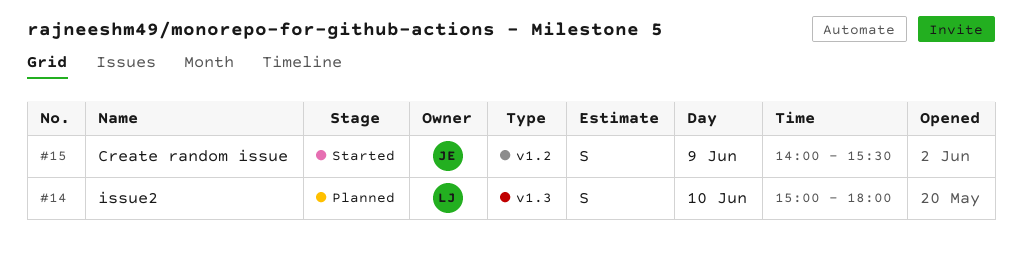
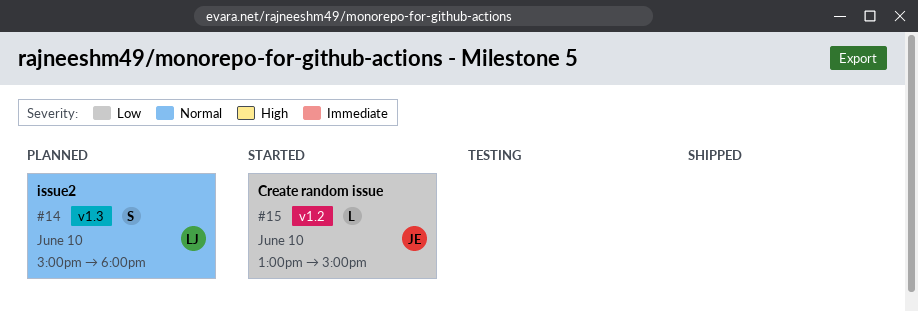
#15, estimate: S -> L
#15, day: Jun 9 -> Jun 10
#15, begins: 14:00 -> 13:00
#15, ends: 15:30 -> 15:00

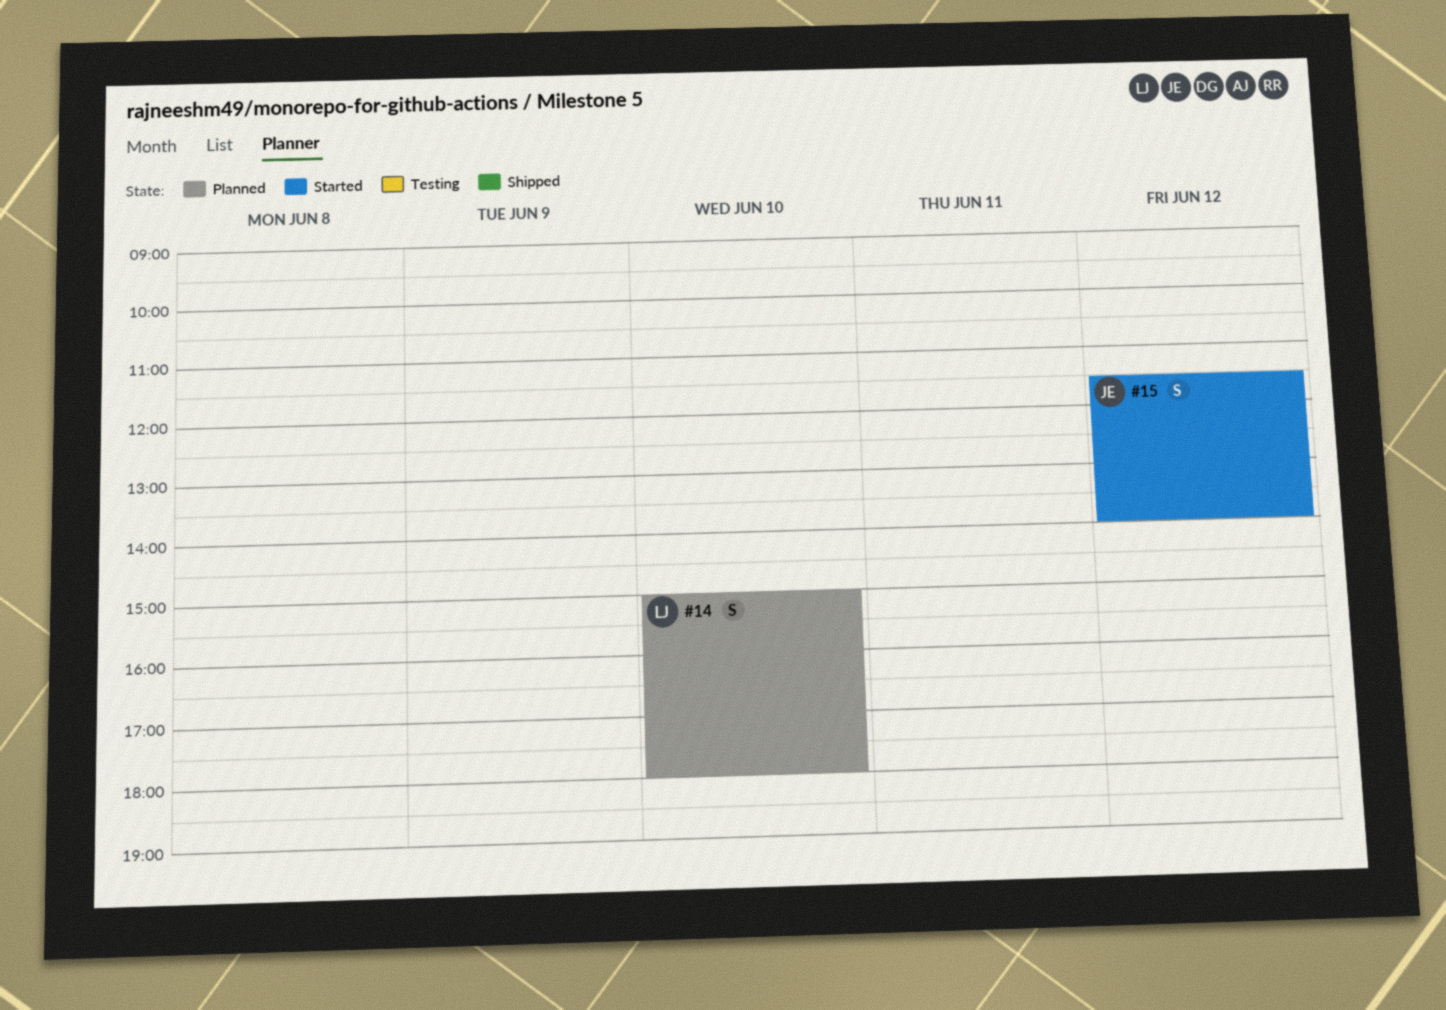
#15, estimate: L -> S
#15, day: Jun 10 -> Jun 12
#15, begins: 13:00 -> 11:30
#15, ends: 15:00 -> 14:00

